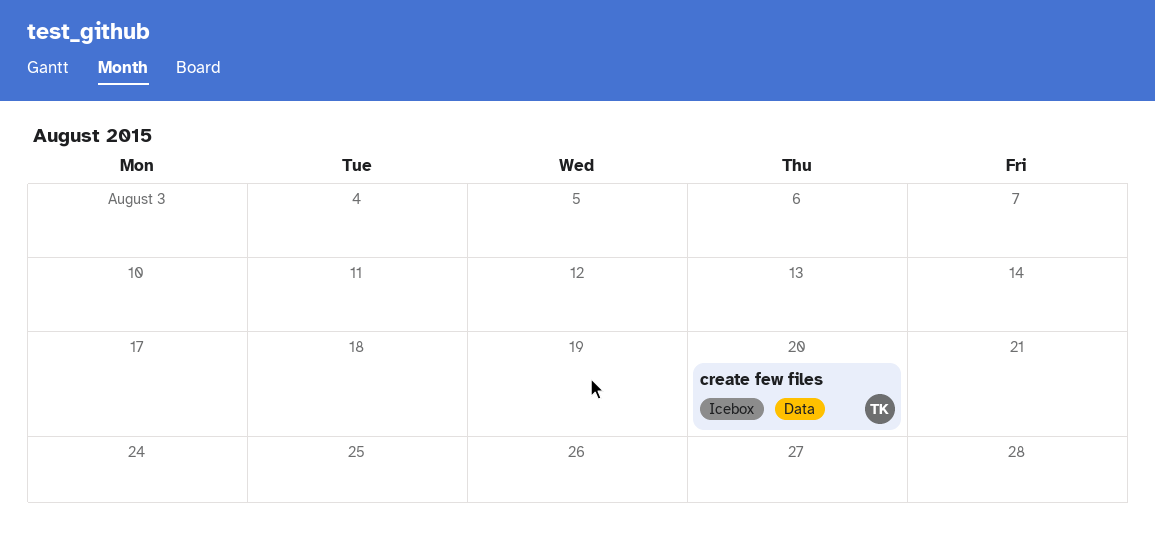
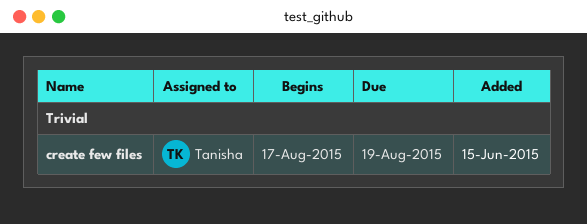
create few files, due: Aug 20 -> Aug 19

